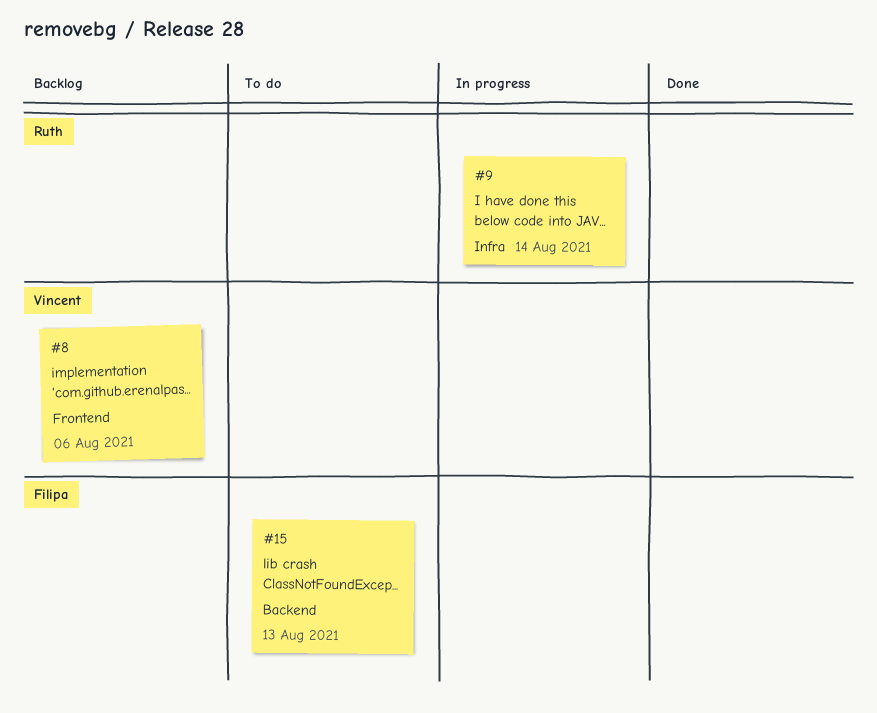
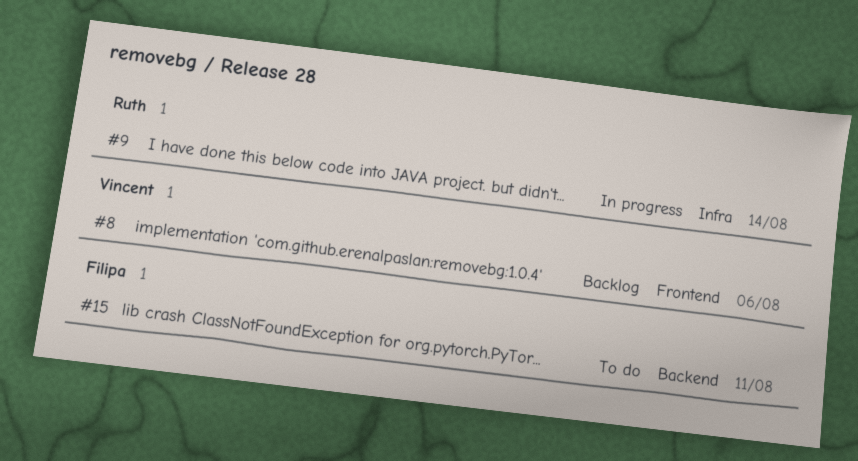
#15, due: Aug 13 -> Aug 11

